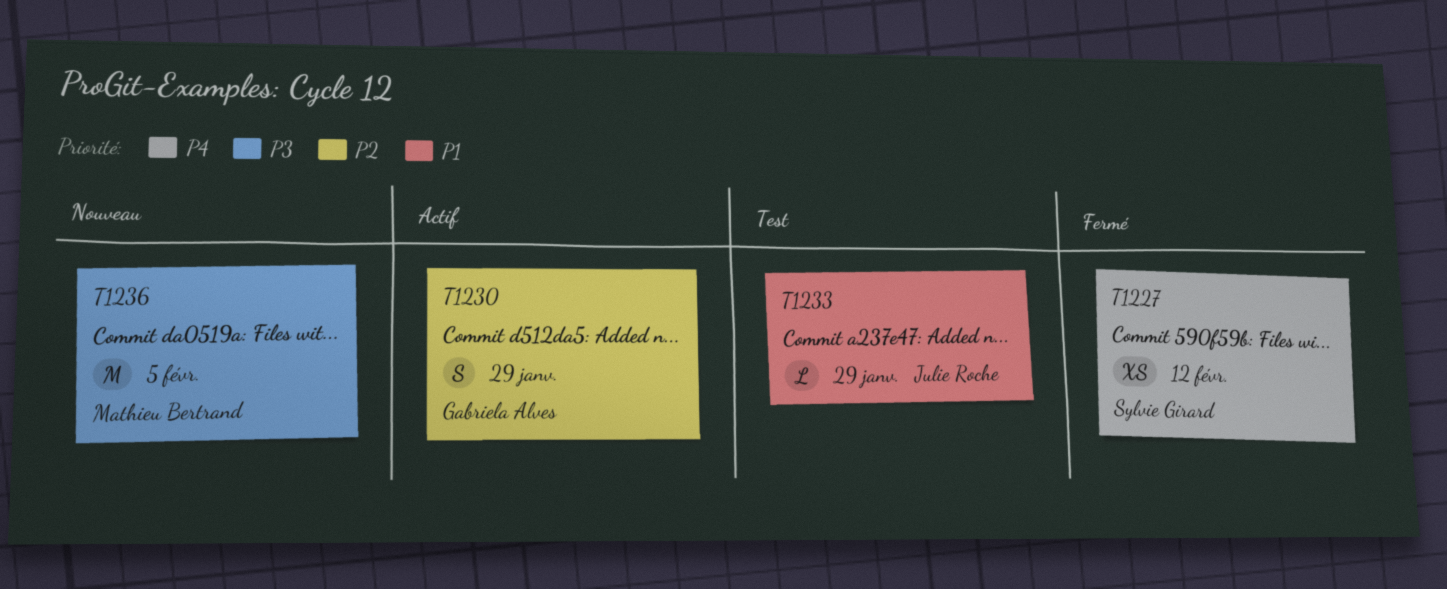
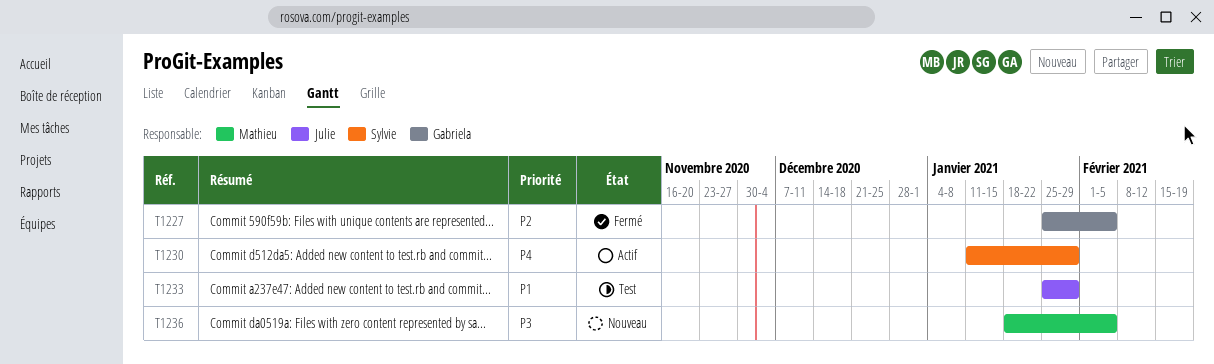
T1227, owner: Sylvie Girard -> Gabriela Alves
T1227, priority: P4 -> P2
T1227, due: Feb 12 -> Feb 5
T1230, owner: Gabriela Alves -> Sylvie Girard
T1230, priority: P2 -> P4

